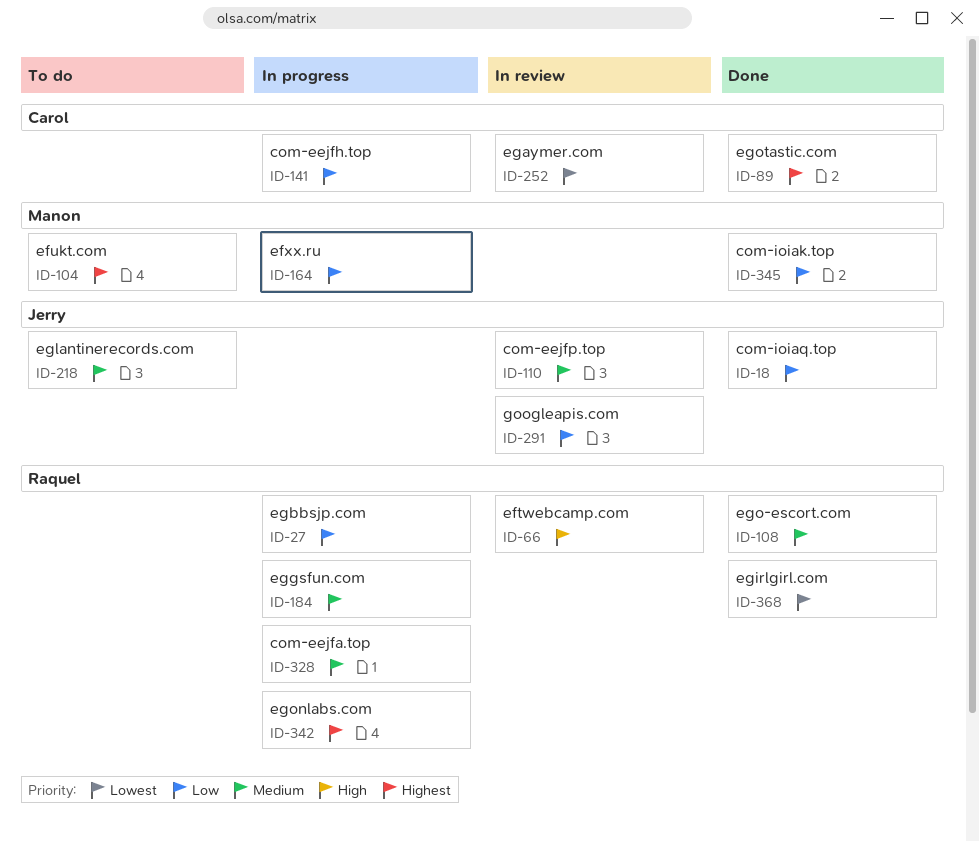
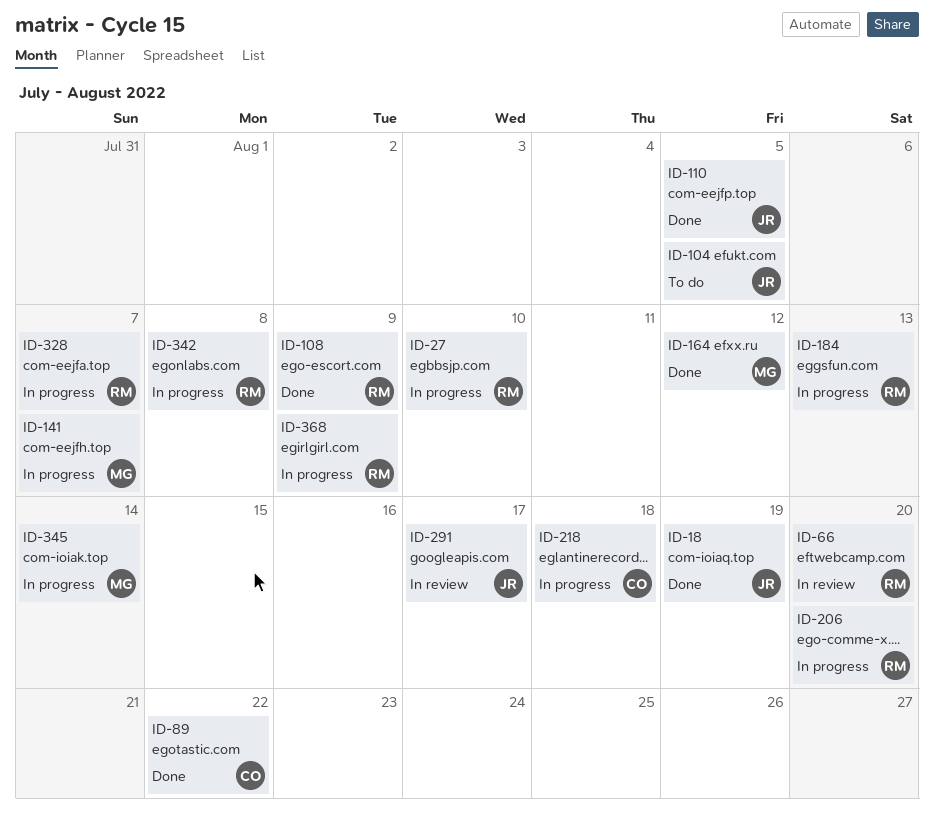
ID-104, owner: Manon -> Jerry
ID-110, status: In review -> Done
ID-141, owner: Carol -> Manon
ID-164, status: In progress -> Done
ID-206: none -> present
ID-218, status: To do -> In progress
ID-218, owner: Jerry -> Carol
ID-252: present -> none
ID-345, status: Done -> In progress
ID-368, status: Done -> In progress

